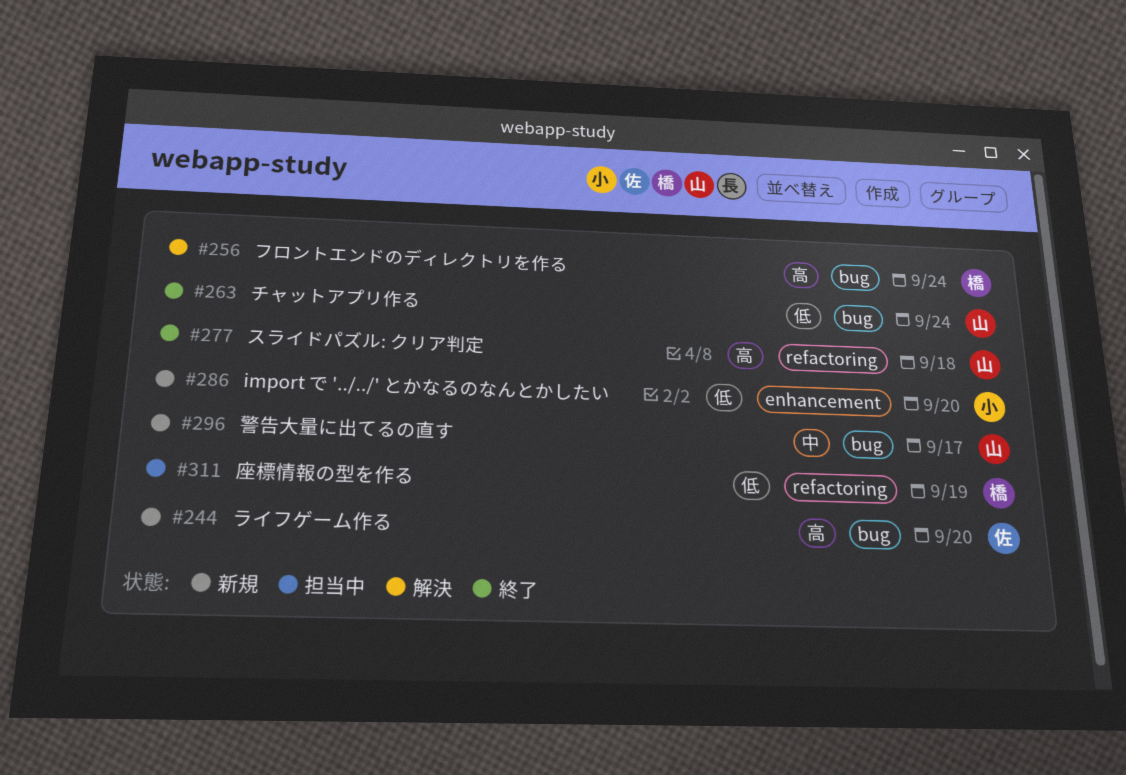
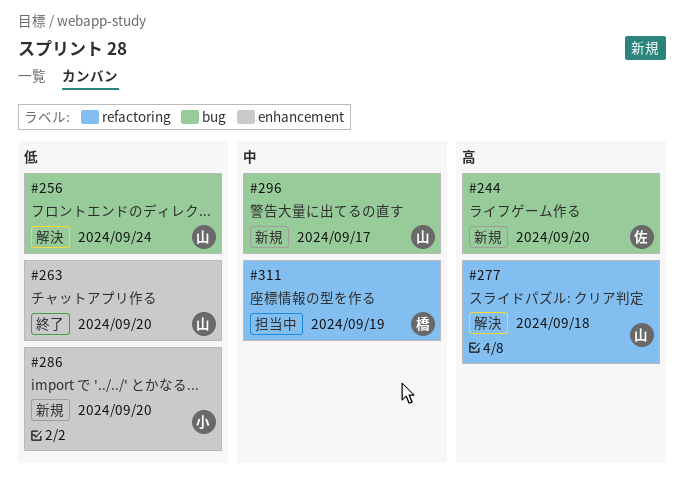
#256, owner: 橋 -> 山
#256, priority: 高 -> 低
#263, label: bug -> enhancement
#263, due: Sep 24 -> Sep 20
#277, status: 終了 -> 解決
#311, priority: 低 -> 中

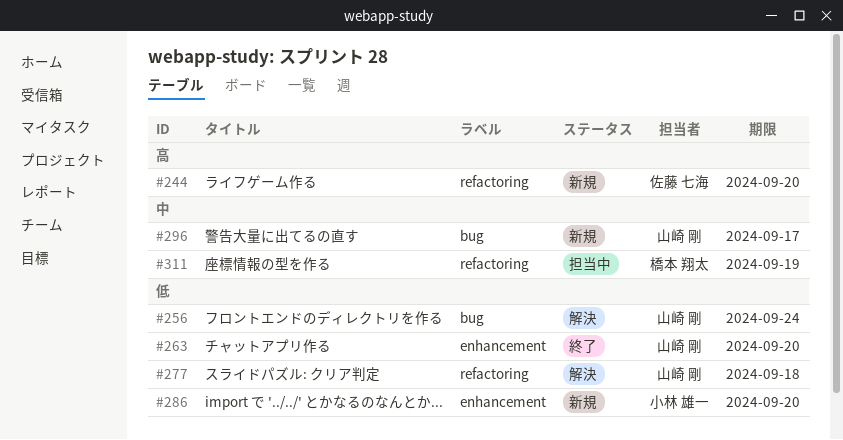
#244, label: bug -> refactoring
#277, priority: 高 -> 低

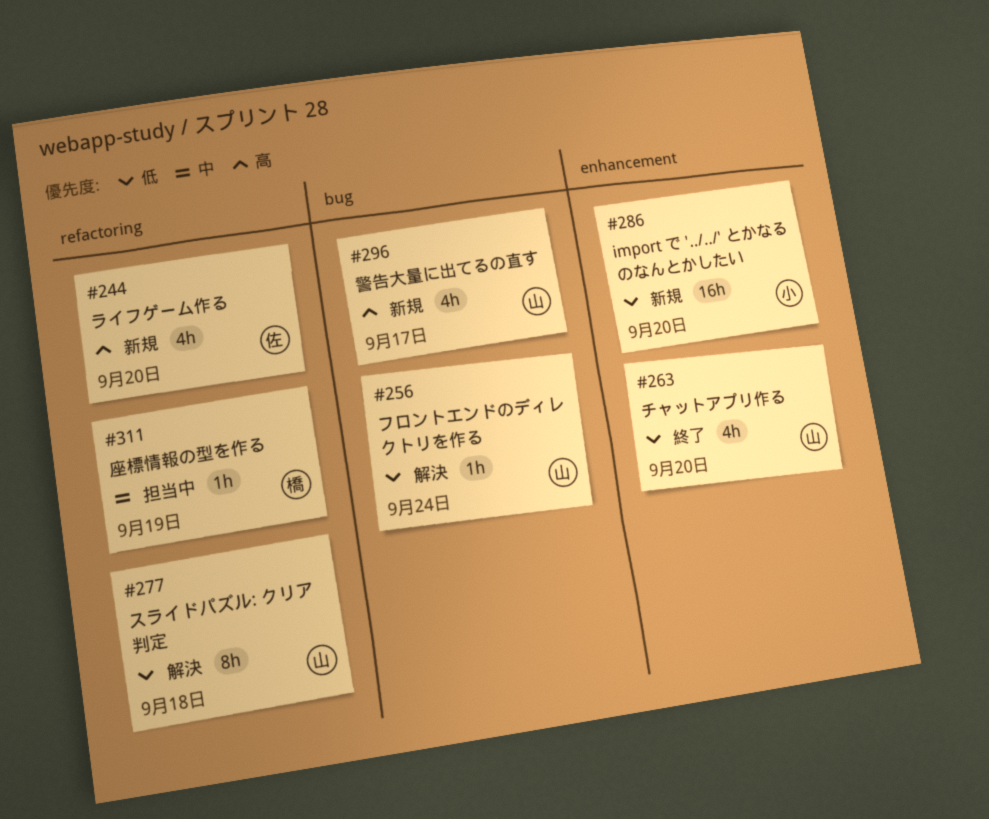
#296, priority: 中 -> 高

